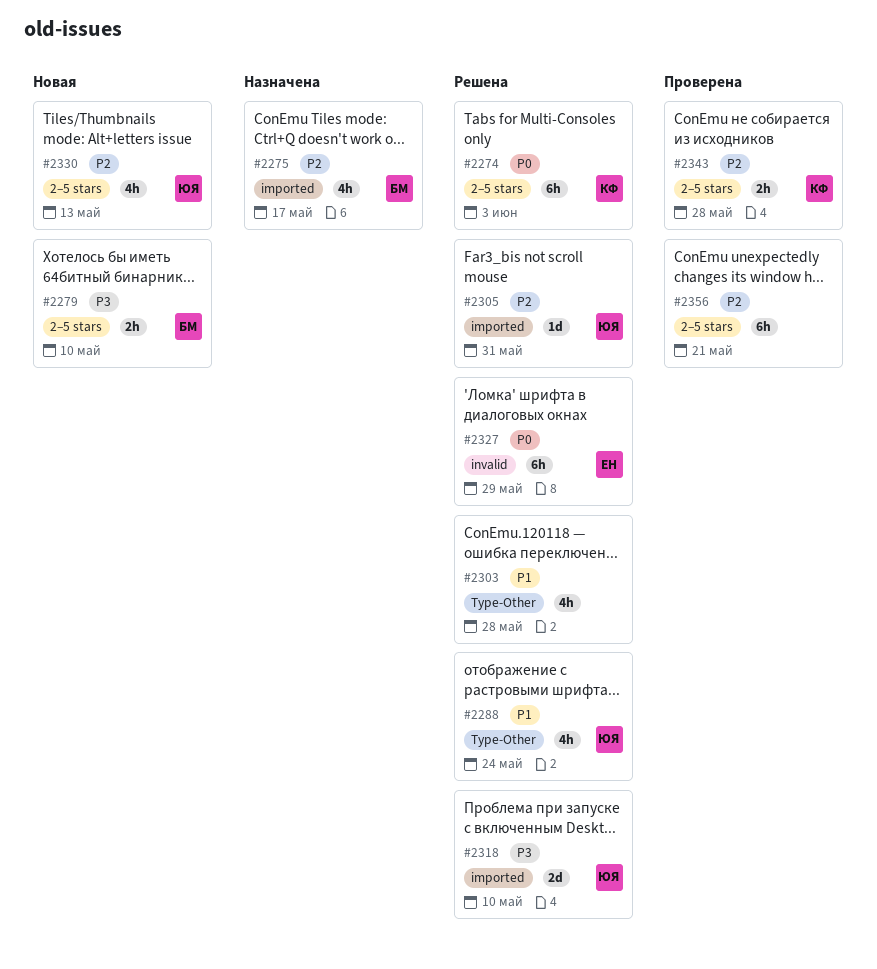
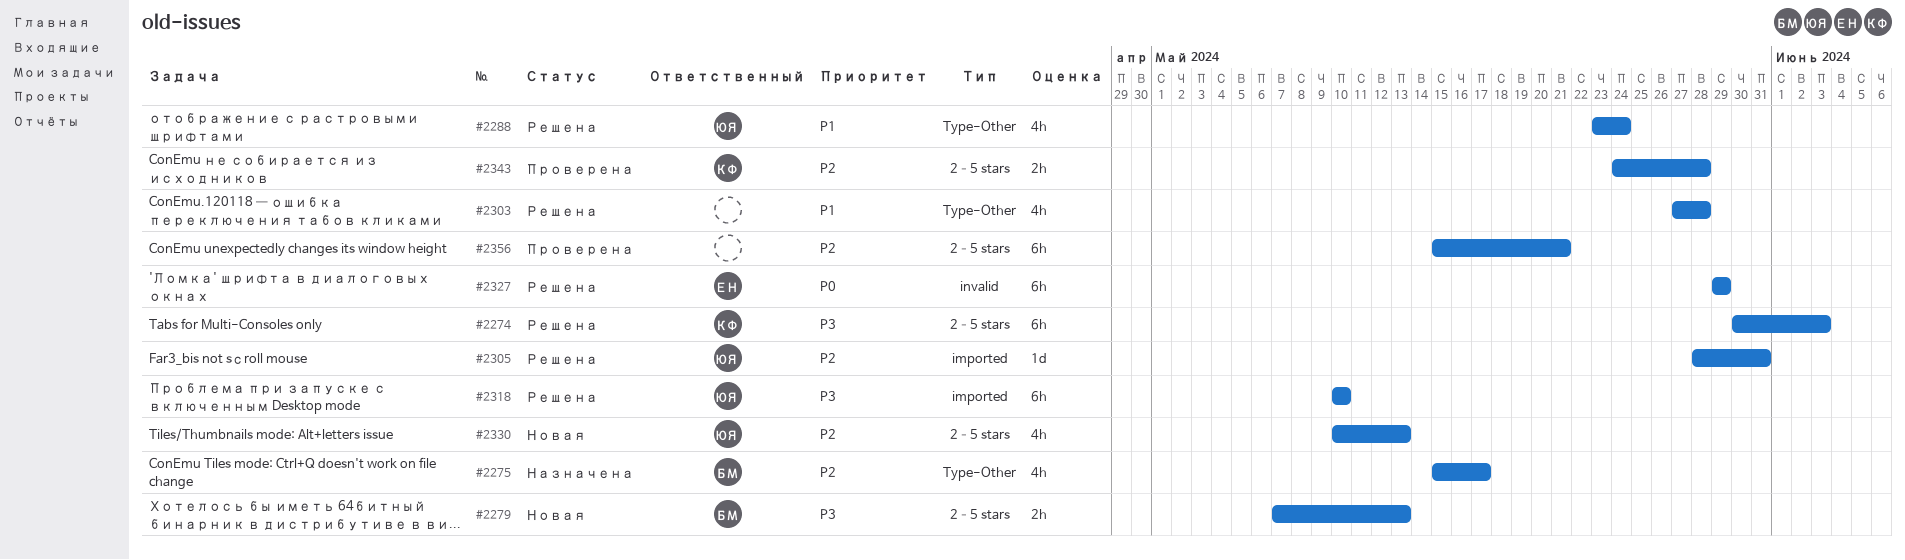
#2274, priority: P0 -> P3
#2275, label: imported -> Type-Other
#2279, due: May 10 -> May 13
#2318, estimate: 2d -> 6h

